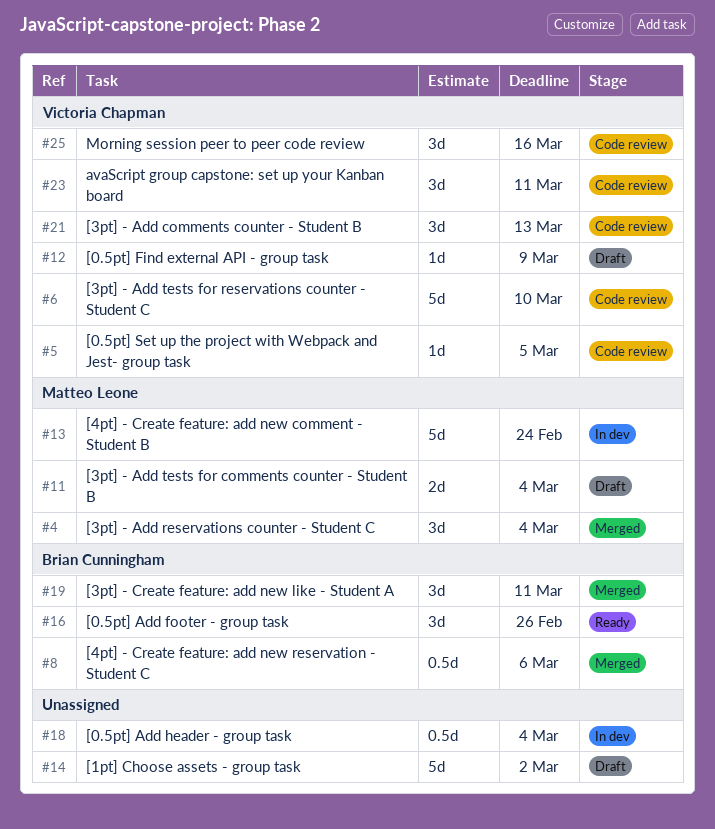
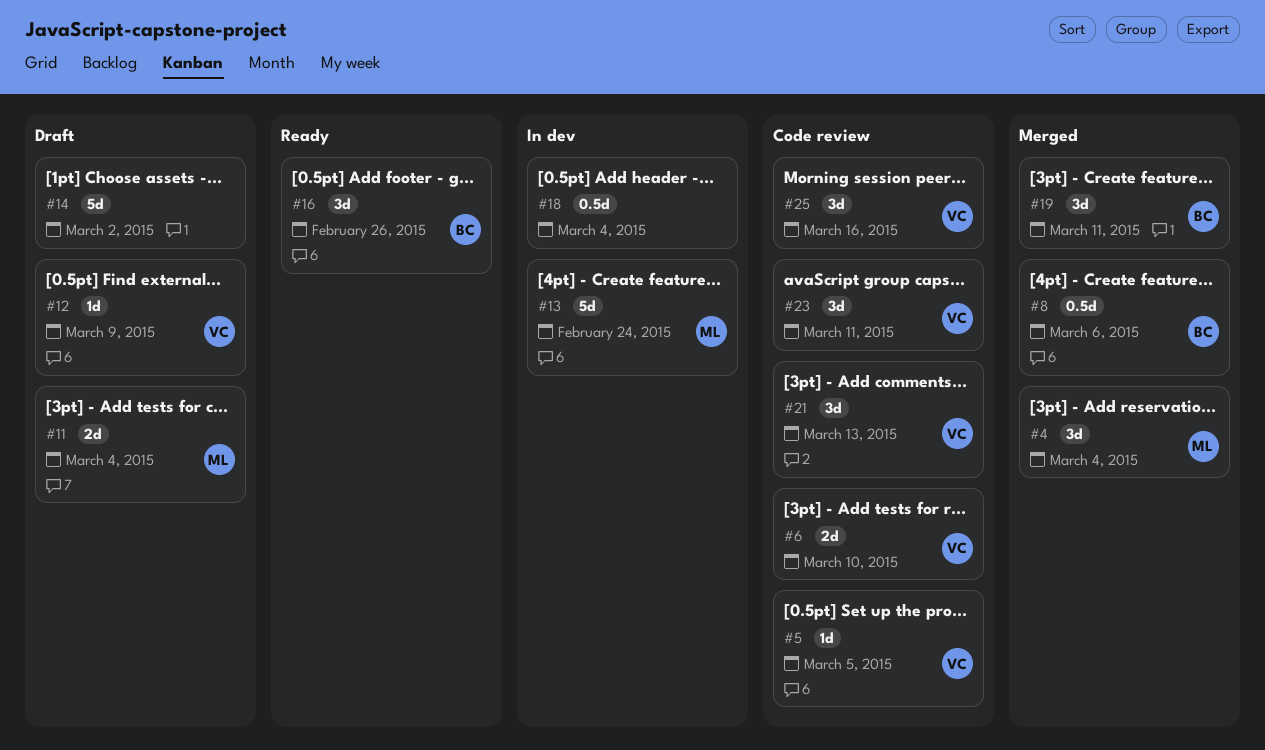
#6, estimate: 5d -> 2d

